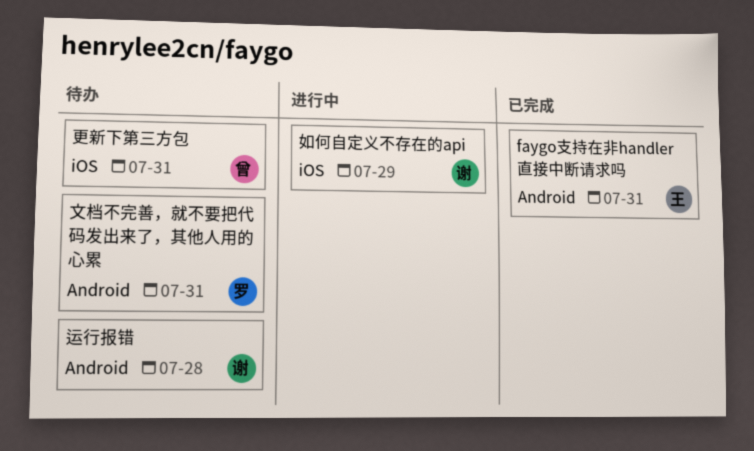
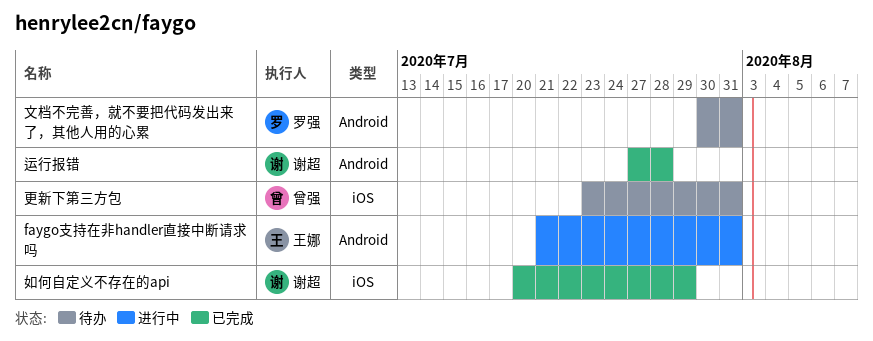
faygo支持在非handler直接中断请求吗, status: 已完成 -> 进行中
如何自定义不存在的api, status: 进行中 -> 已完成
运行报错, status: 待办 -> 已完成

